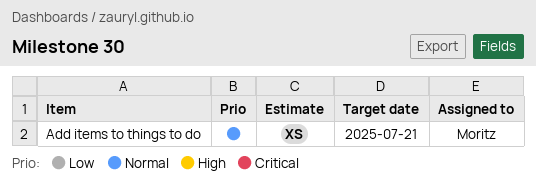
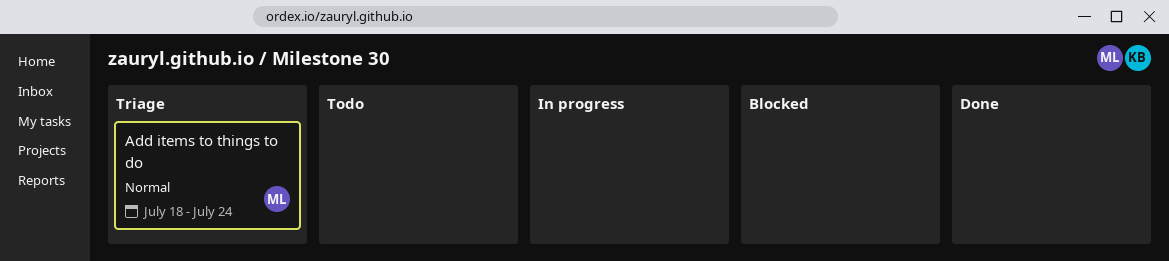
Add items to things to do, due: Jul 21 -> Jul 24

